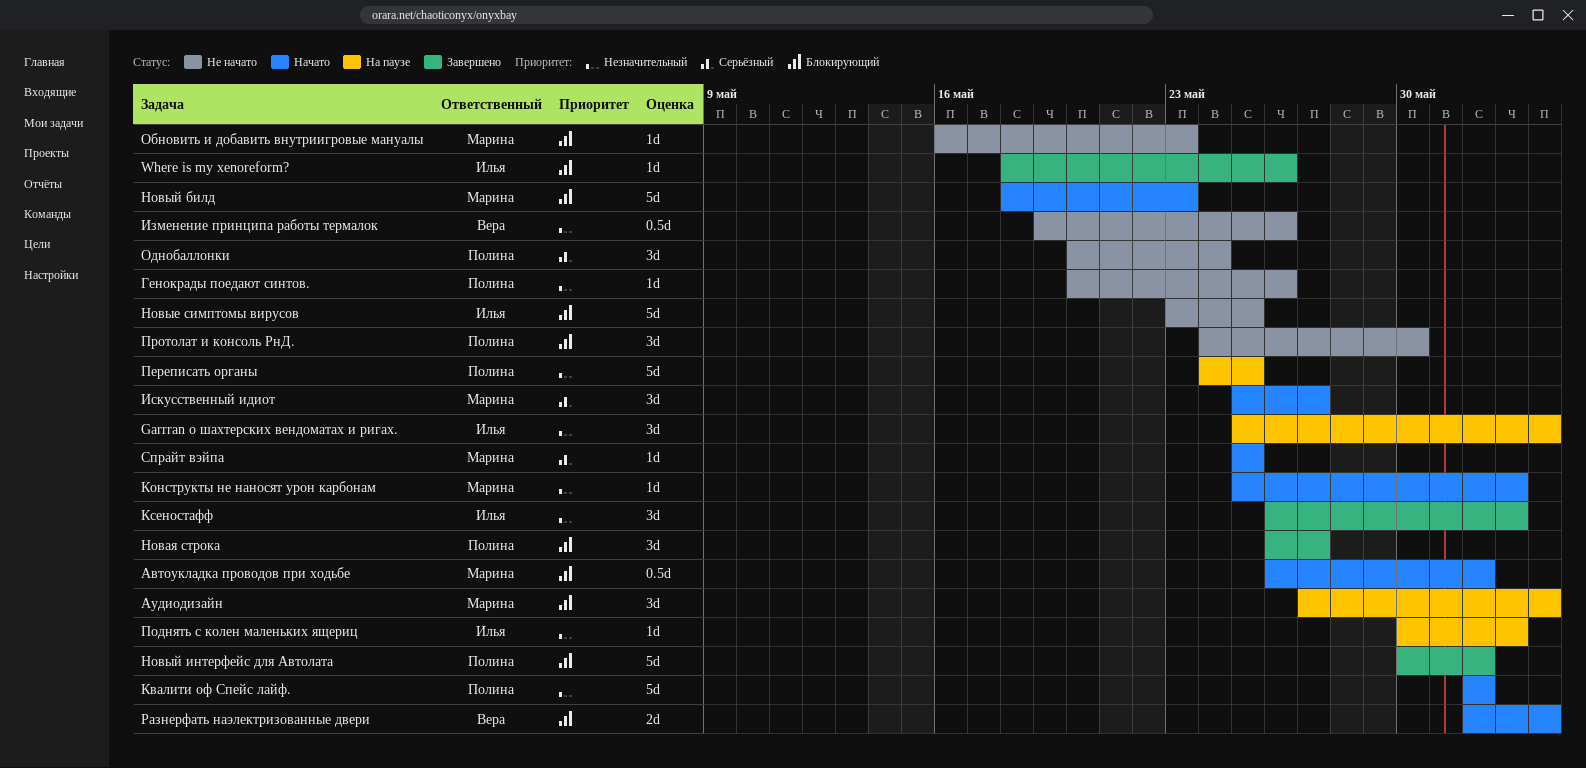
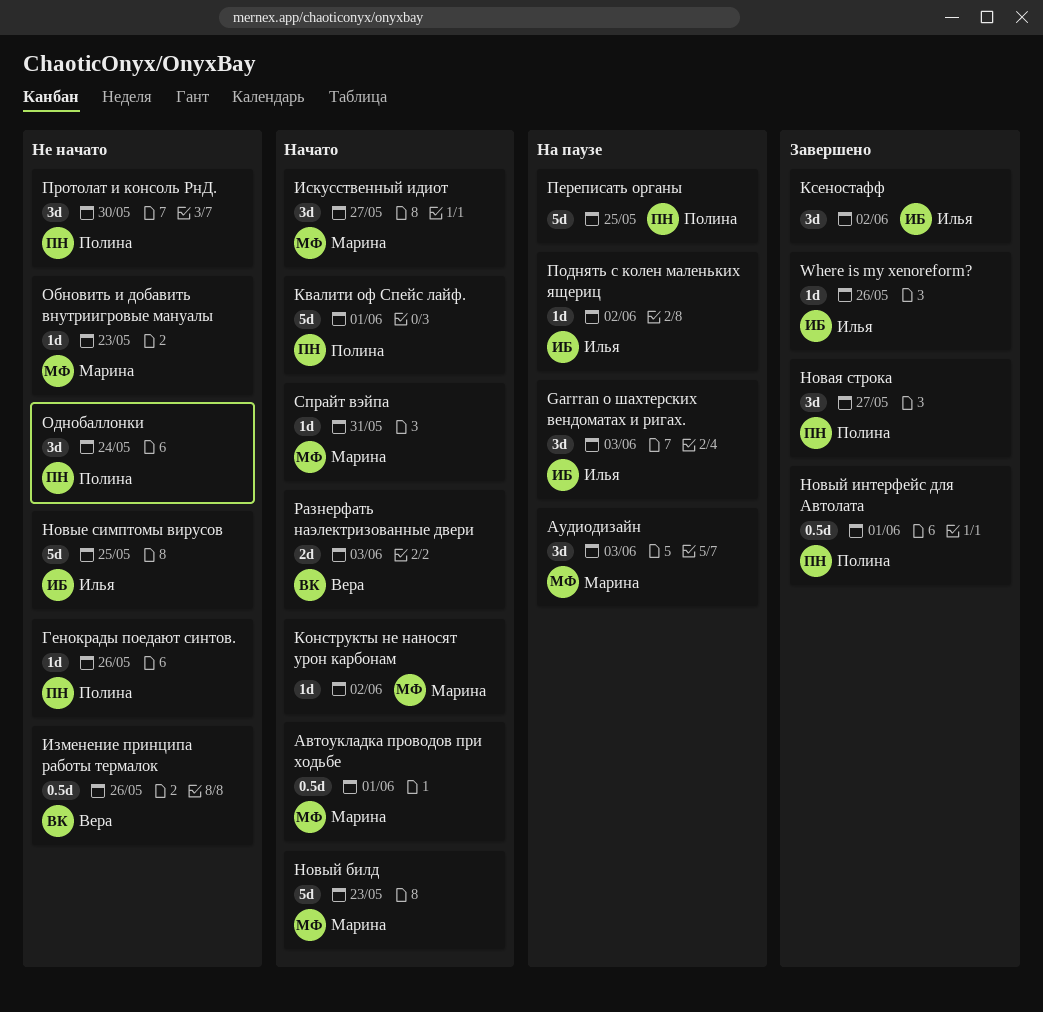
Новый интерфейс для Автолата, estimate: 5d -> 0.5d
Спрайт вэйпа, due: May 25 -> May 31

